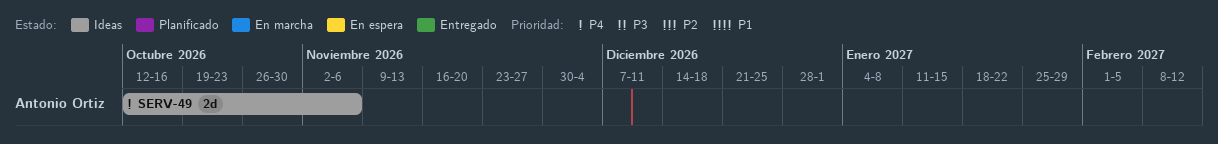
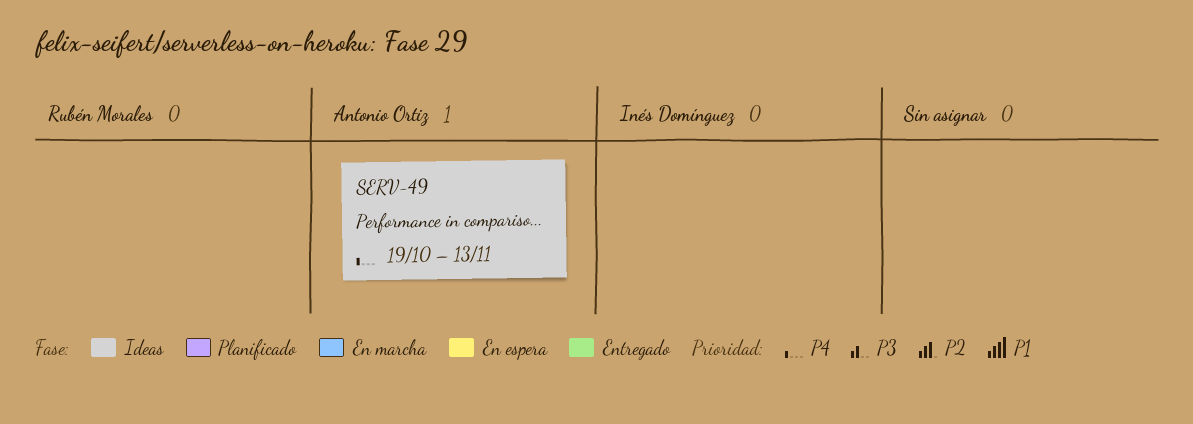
SERV-49, start: Oct 12 -> Oct 19
SERV-49, due: Nov 6 -> Nov 13

